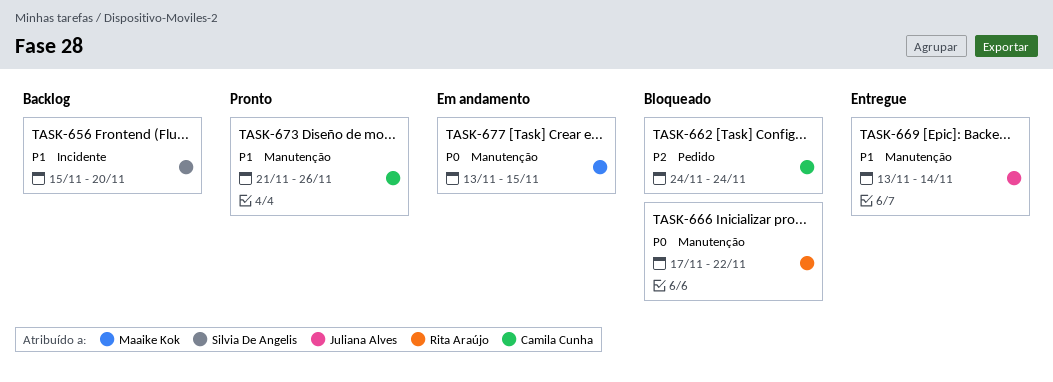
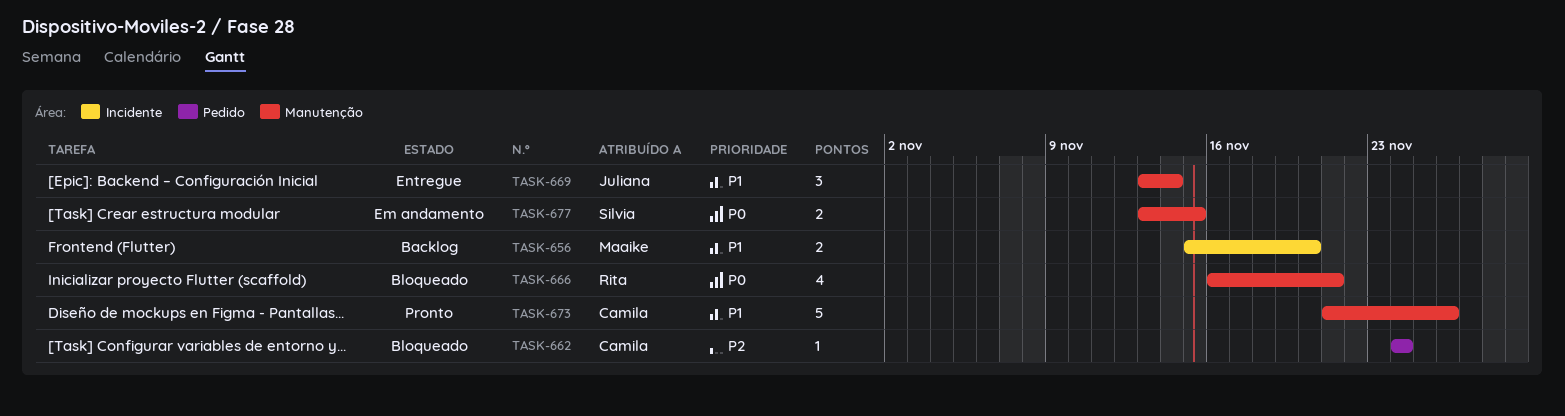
TASK-656, owner: Silvia De Angelis -> Maaike Kok
TASK-666, start: Nov 17 -> Nov 16
TASK-666, due: Nov 22 -> Nov 21
TASK-677, owner: Maaike Kok -> Silvia De Angelis

